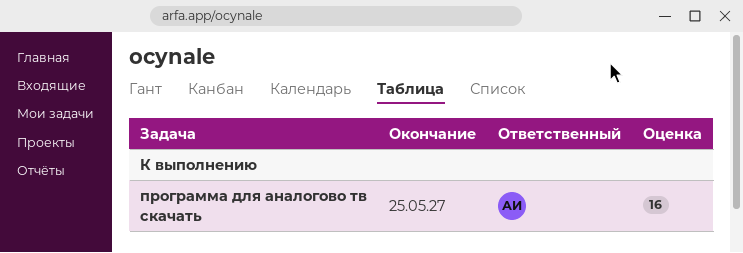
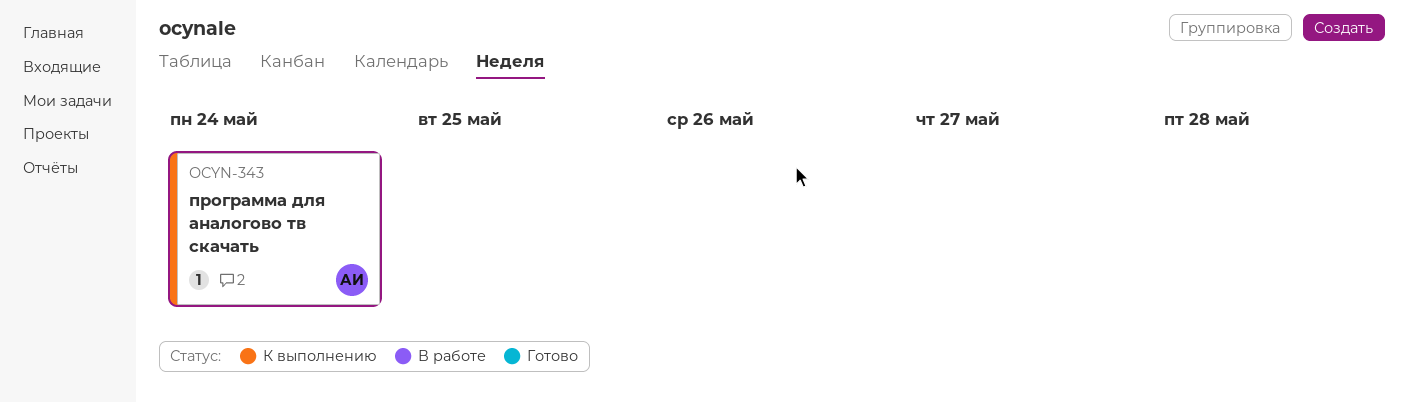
программа для аналогово тв скачать, estimate: 16 -> 1
программа для аналогово тв скачать, due: May 25 -> May 24

